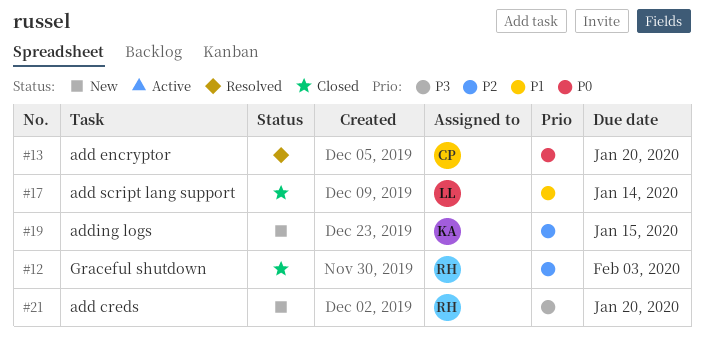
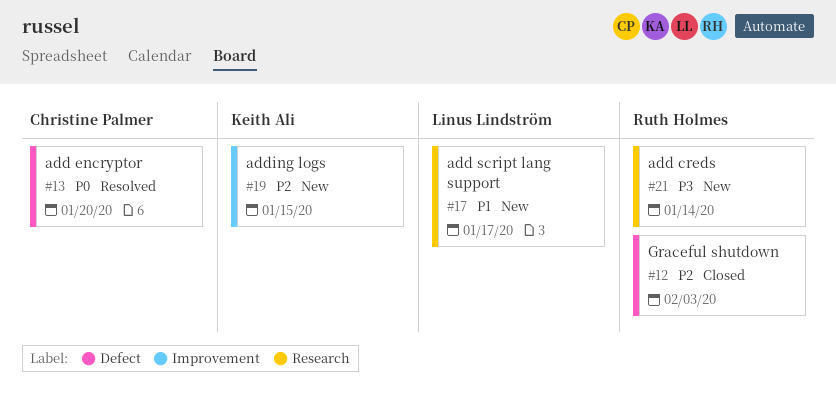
#17, status: Closed -> New
#17, due: Jan 14 -> Jan 17
#21, due: Jan 20 -> Jan 14

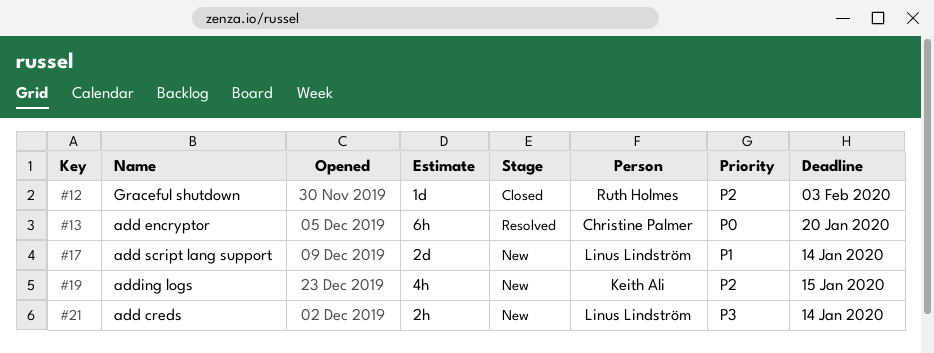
#17, due: Jan 17 -> Jan 14
#21, owner: Ruth Holmes -> Linus Lindström

